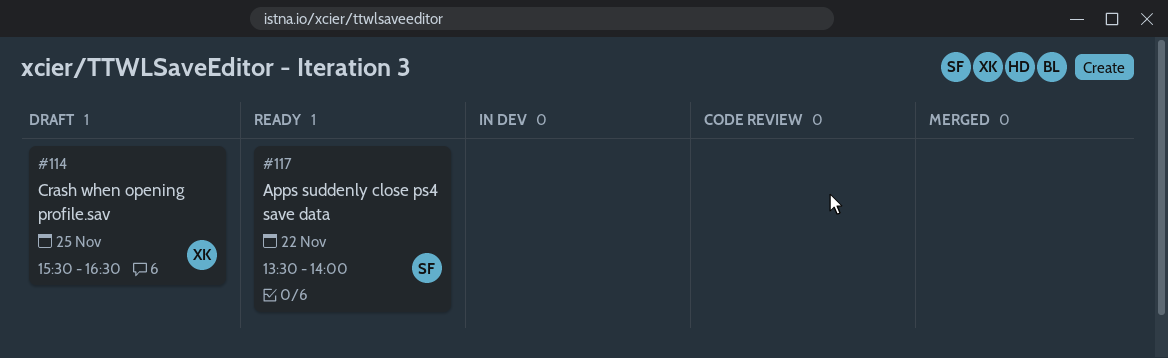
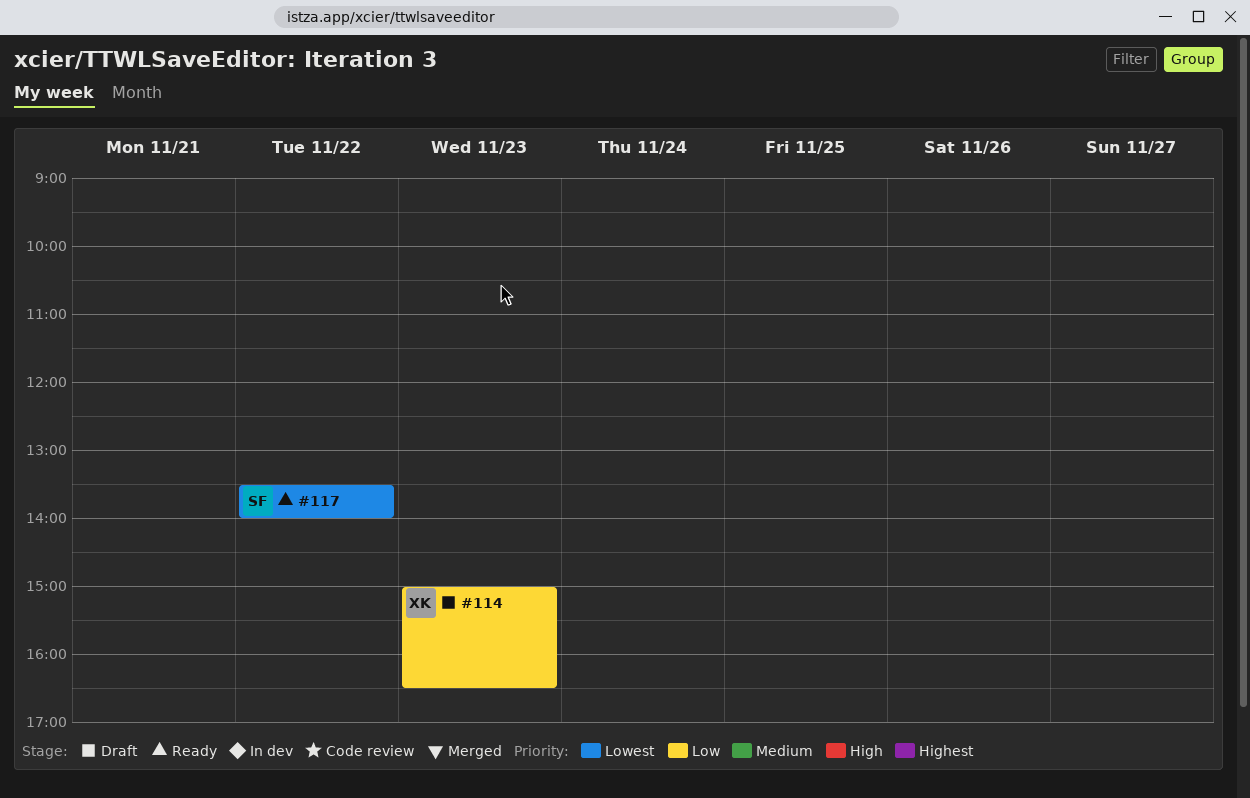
#114, day: Nov 25 -> Nov 23
#114, begins: 15:30 -> 15:00

